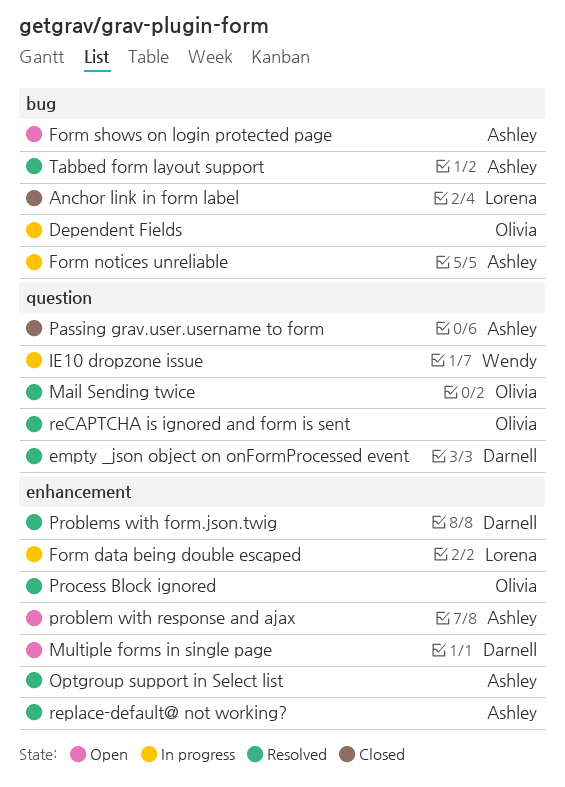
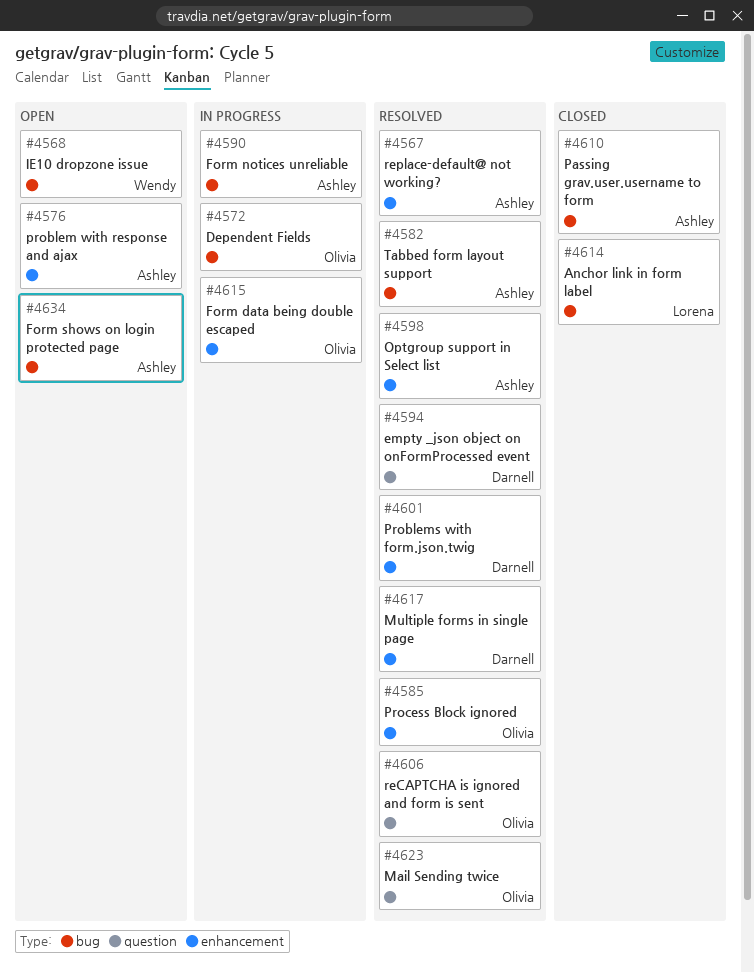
Form data being double escaped, owner: Lorena -> Olivia
IE10 dropzone issue, status: In progress -> Open
IE10 dropzone issue, label: question -> bug
Multiple forms in single page, status: Open -> Resolved
Passing grav.user.username to form, label: question -> bug

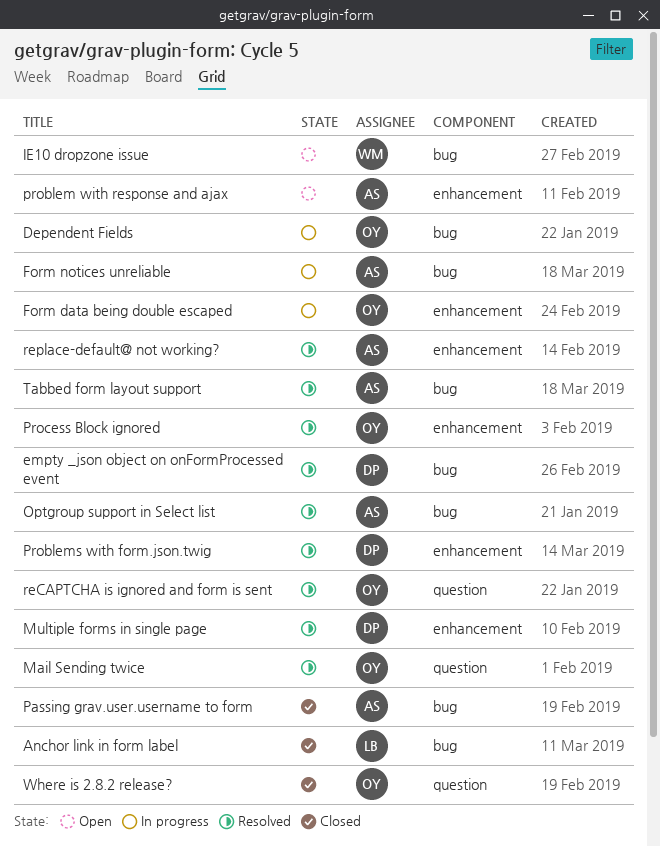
empty _json object on onFormProcessed event, label: question -> bug
Form shows on login protected page: present -> none
Optgroup support in Select list, label: enhancement -> bug
Where is 2.8.2 release?: none -> present

